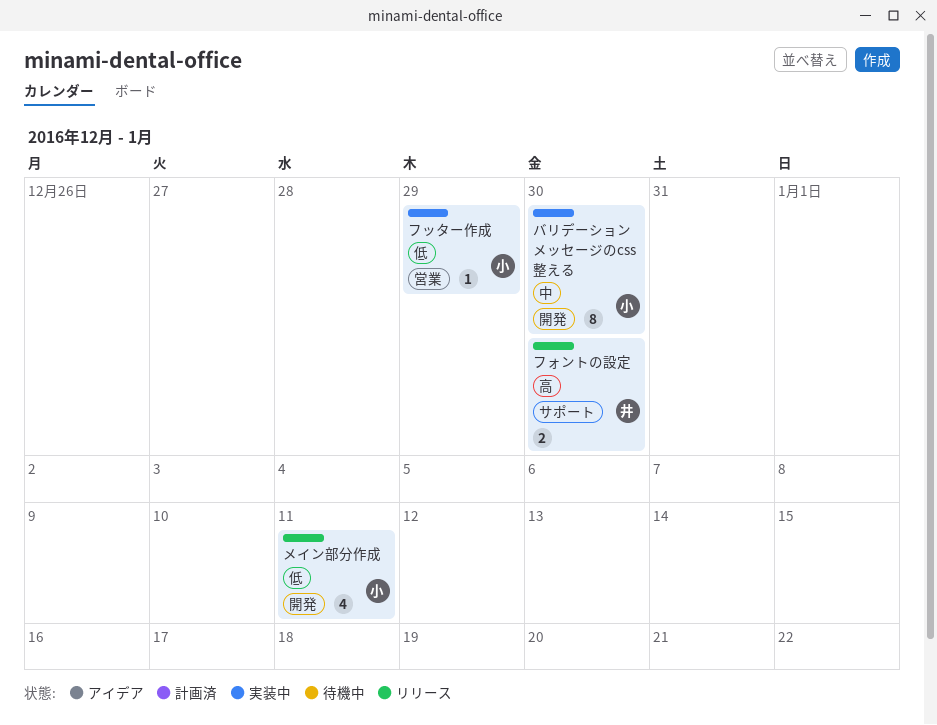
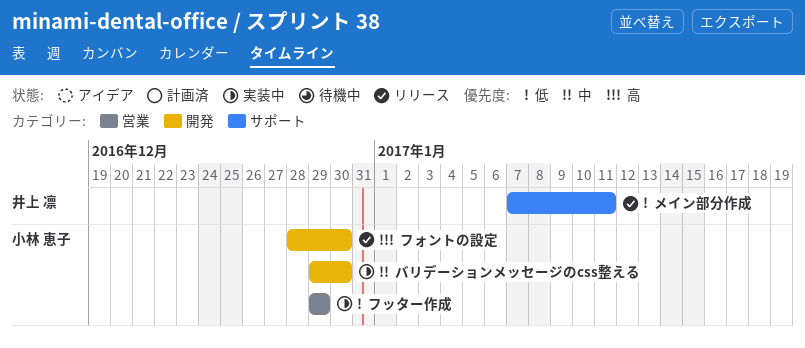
フォントの設定, owner: 井上 凛 -> 小林 恵子
フォントの設定, label: サポート -> 開発
メイン部分作成, owner: 小林 恵子 -> 井上 凛
メイン部分作成, label: 開発 -> サポート

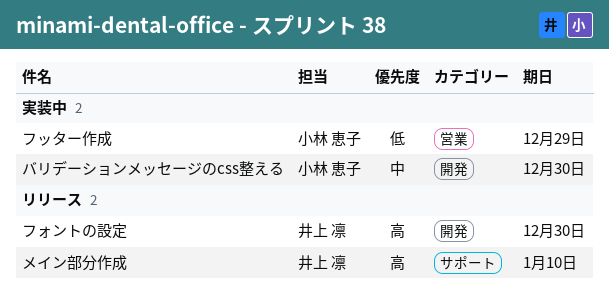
フォントの設定, owner: 小林 恵子 -> 井上 凛
メイン部分作成, priority: 低 -> 高
メイン部分作成, due: Jan 11 -> Jan 10

